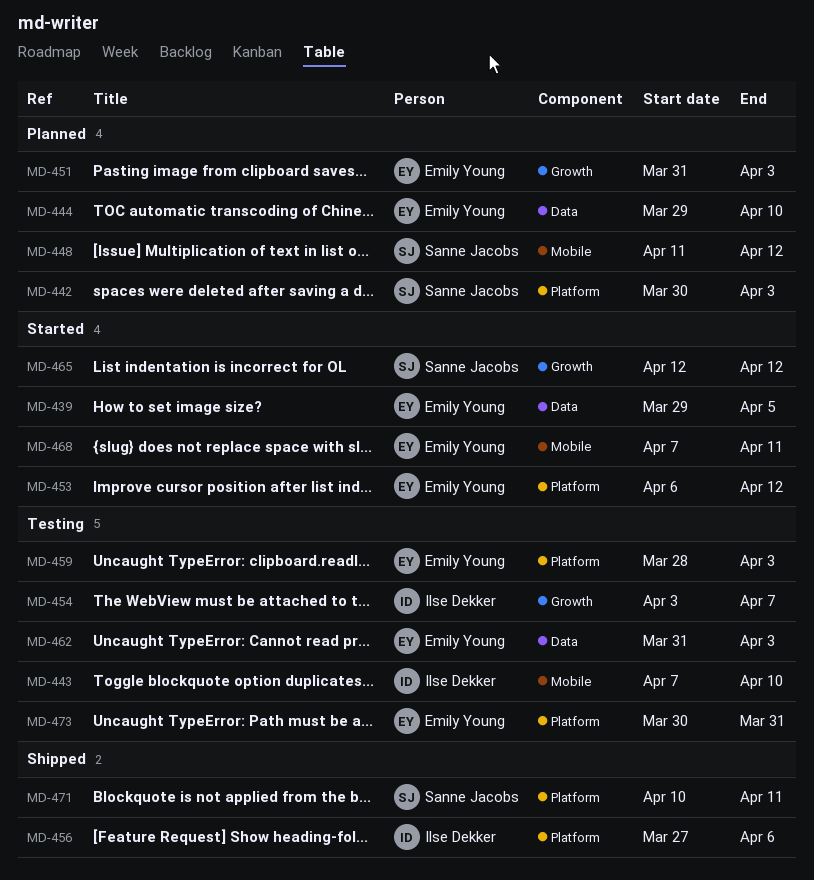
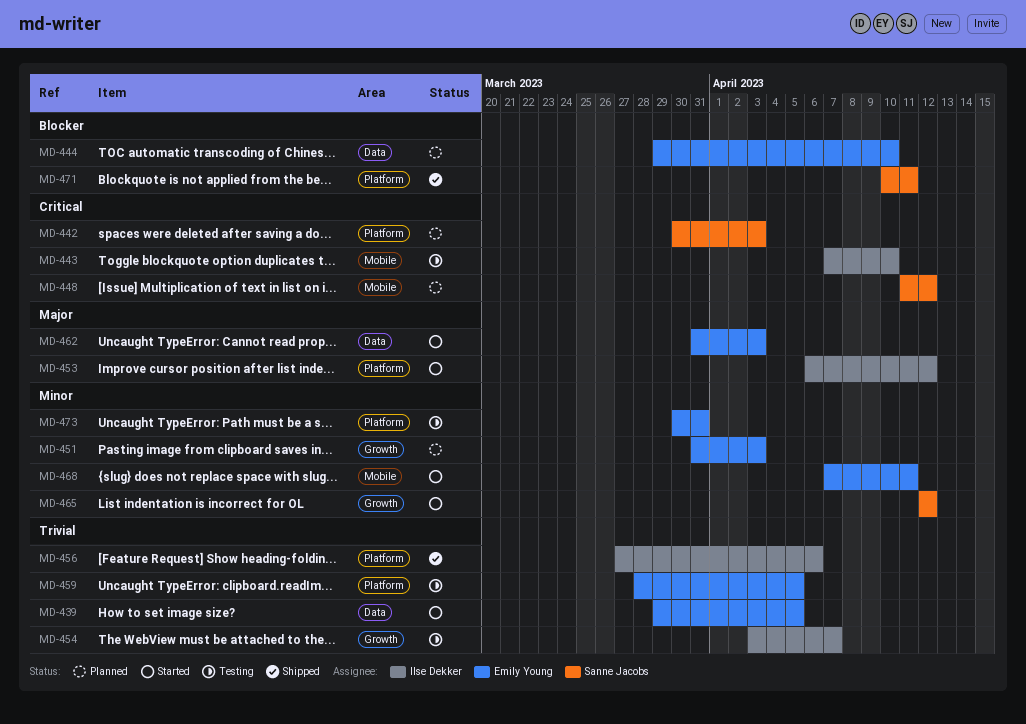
MD-453, owner: Emily Young -> Ilse Dekker
MD-459, due: Apr 3 -> Apr 5
MD-462, status: Testing -> Started

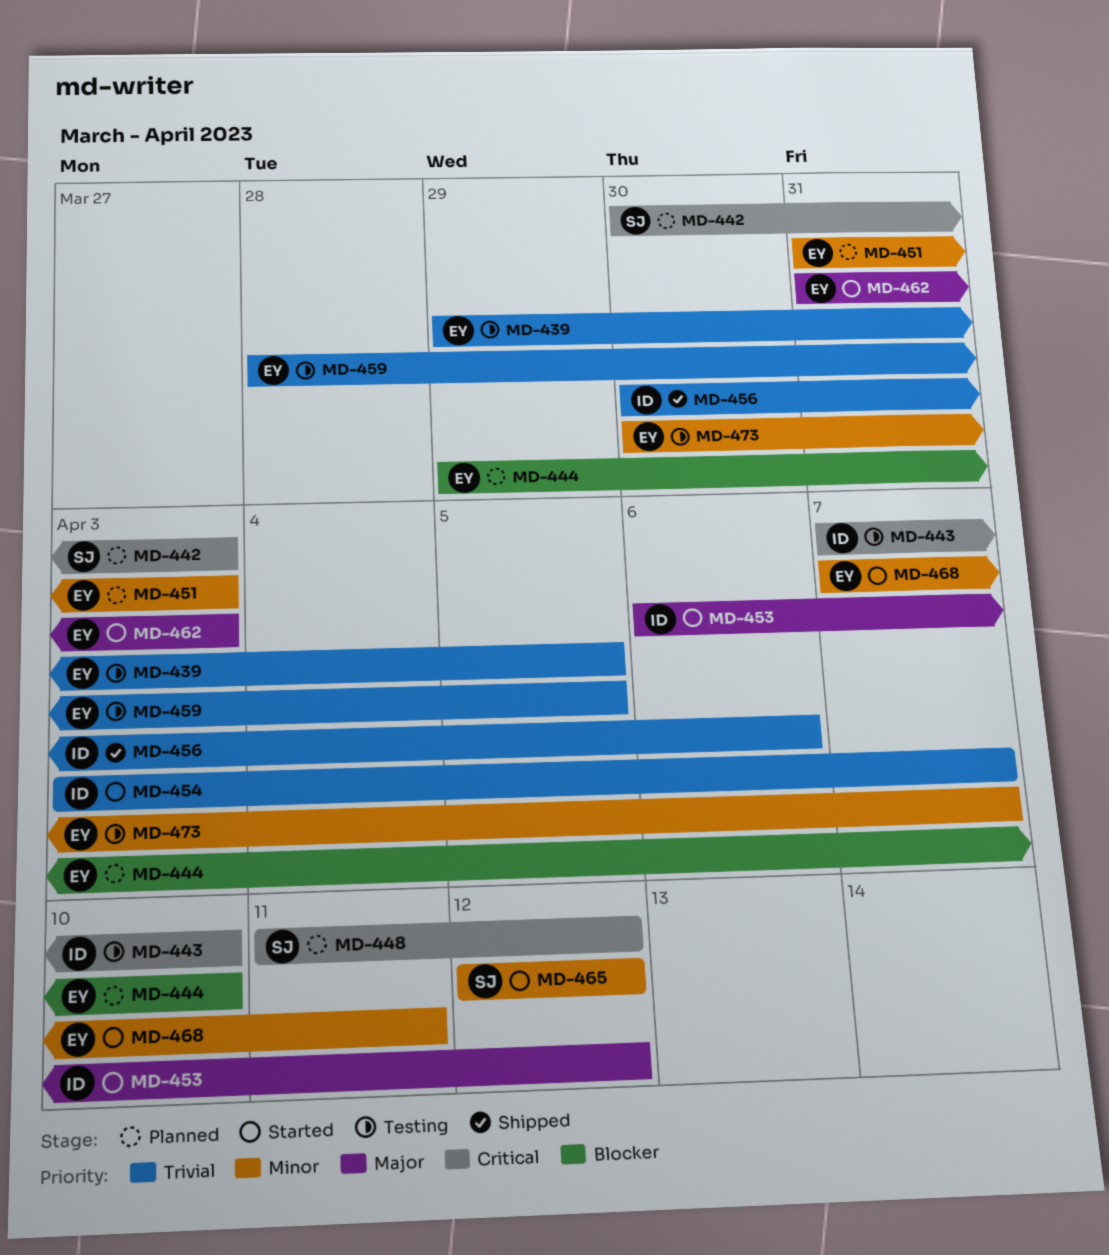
MD-439, status: Started -> Testing
MD-454, status: Testing -> Started
MD-456, start: Mar 27 -> Mar 30
MD-471: present -> none
MD-473, due: Mar 31 -> Apr 7

